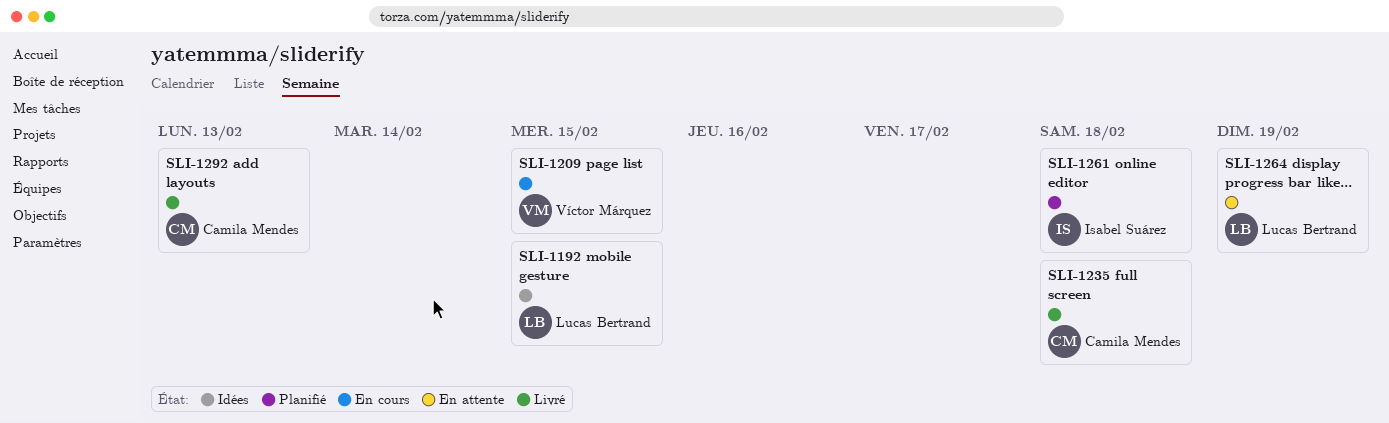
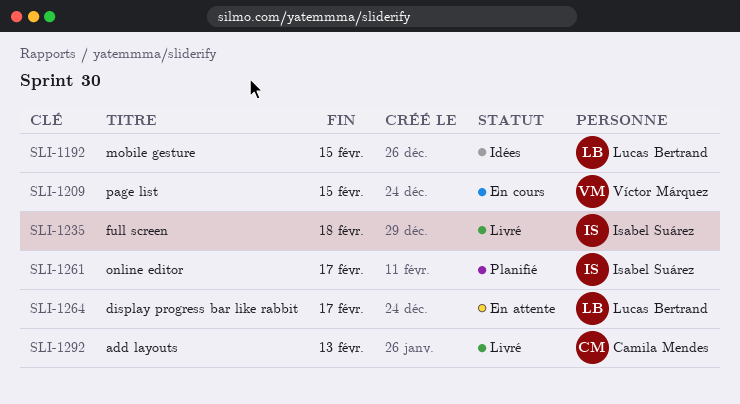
SLI-1235, owner: Camila Mendes -> Isabel Suárez
SLI-1261, due: Feb 18 -> Feb 17
SLI-1264, due: Feb 19 -> Feb 17

